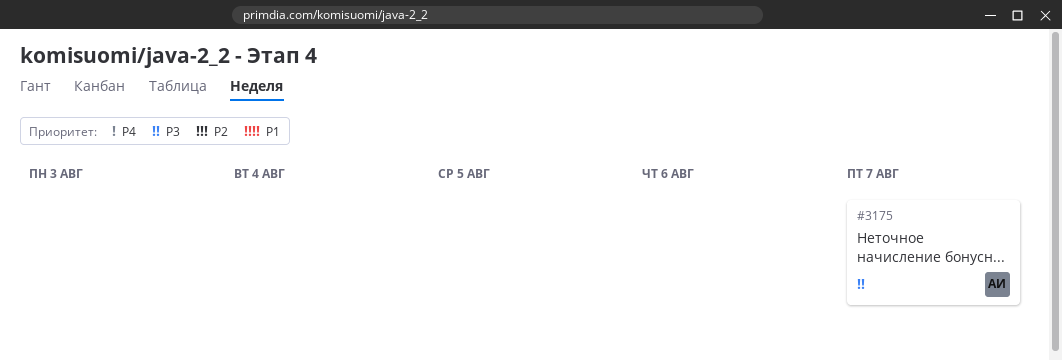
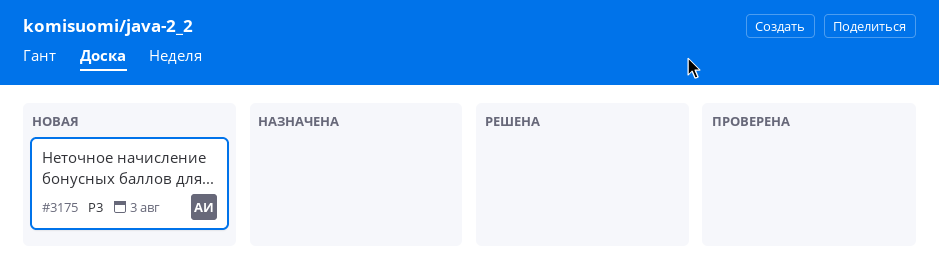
#3175, due: Aug 7 -> Aug 3

